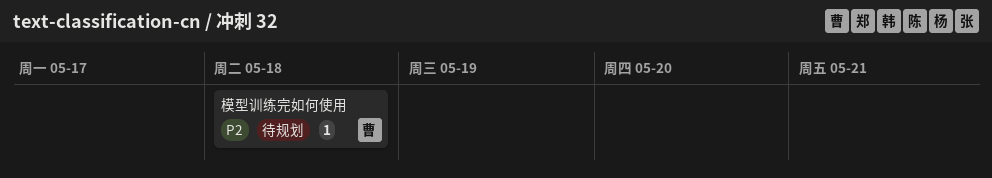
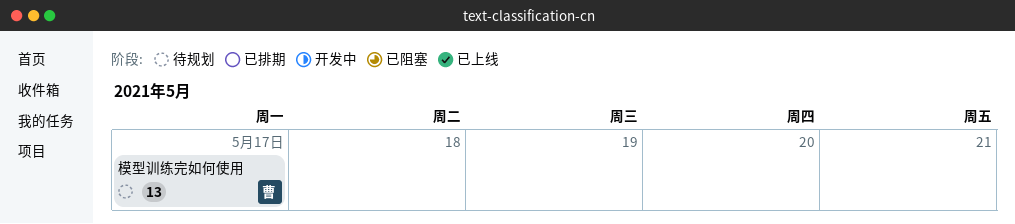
模型训练完如何使用, estimate: 1 -> 13
模型训练完如何使用, due: May 18 -> May 17

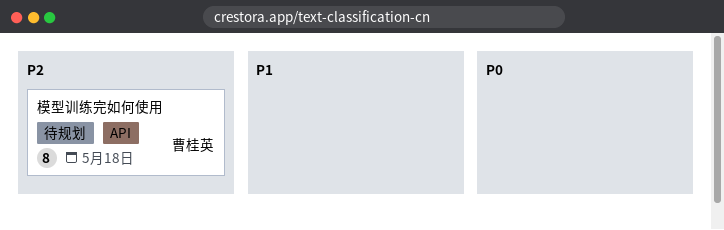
模型训练完如何使用, estimate: 13 -> 8
模型训练完如何使用, due: May 17 -> May 18

